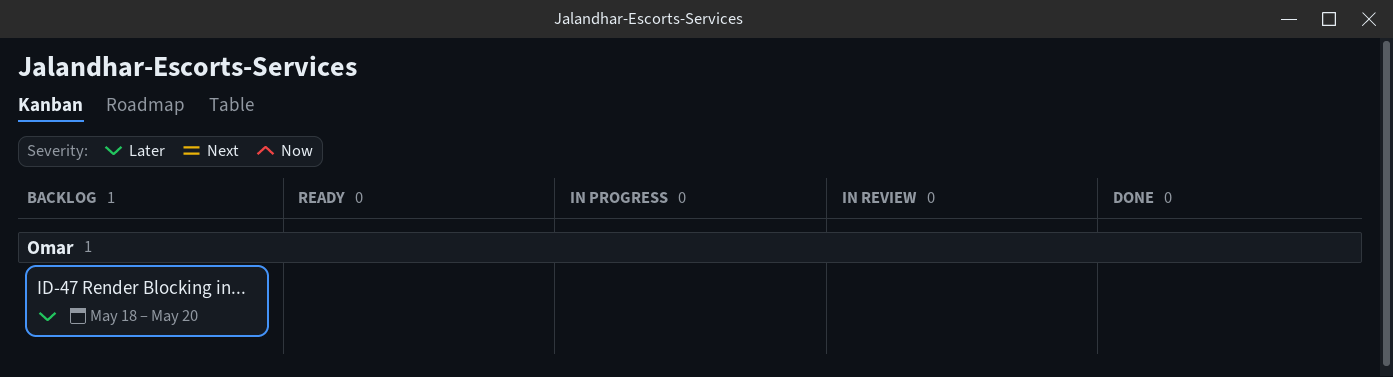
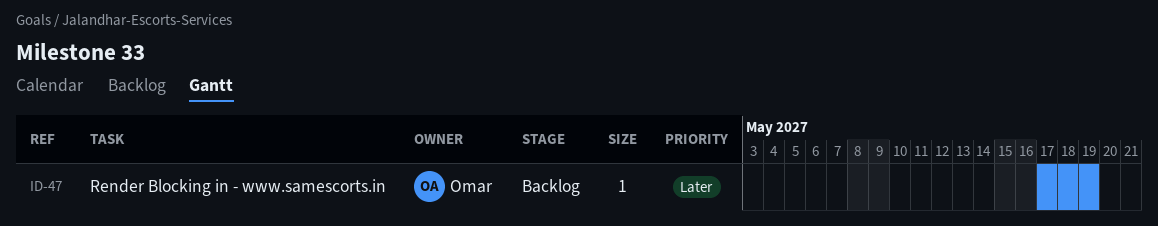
ID-47, start: May 18 -> May 17
ID-47, due: May 20 -> May 19

